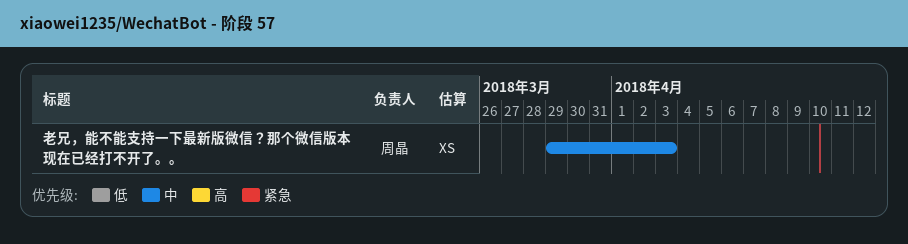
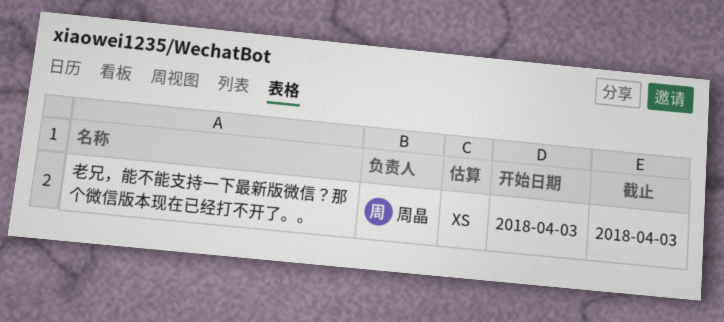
老兄，能不能支持一下最新版微信？那个微信版本现在已经打不开了。。, start: Mar 29 -> Apr 3

